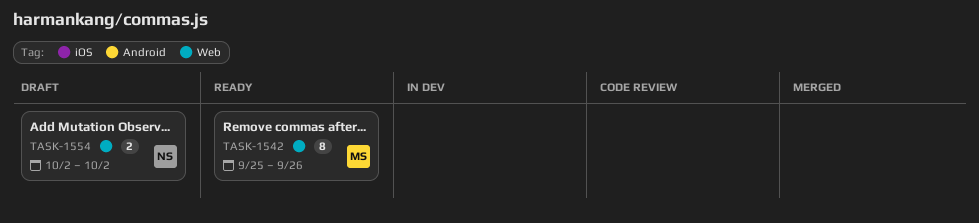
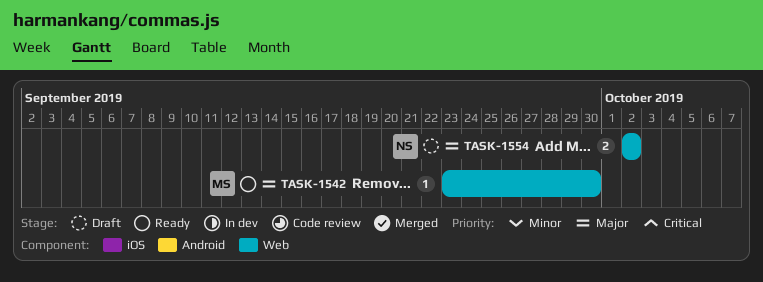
TASK-1542, estimate: 8 -> 1
TASK-1542, start: Sep 25 -> Sep 23
TASK-1542, due: Sep 26 -> Sep 30

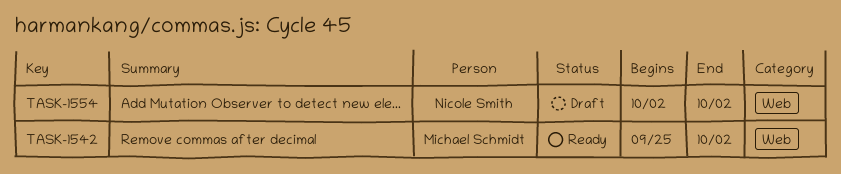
TASK-1542, start: Sep 23 -> Sep 25
TASK-1542, due: Sep 30 -> Oct 2

